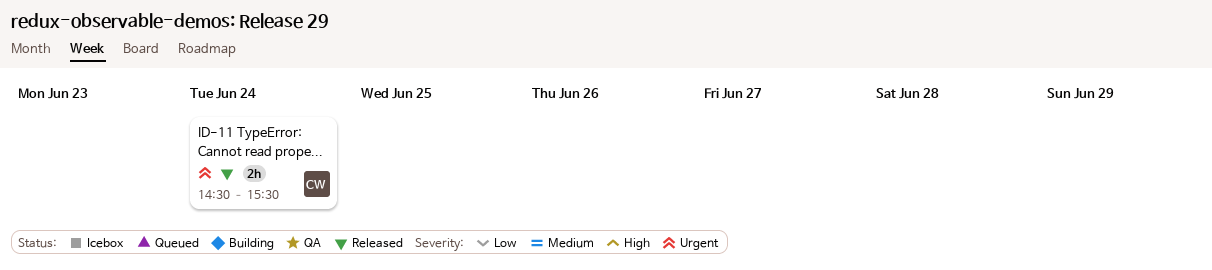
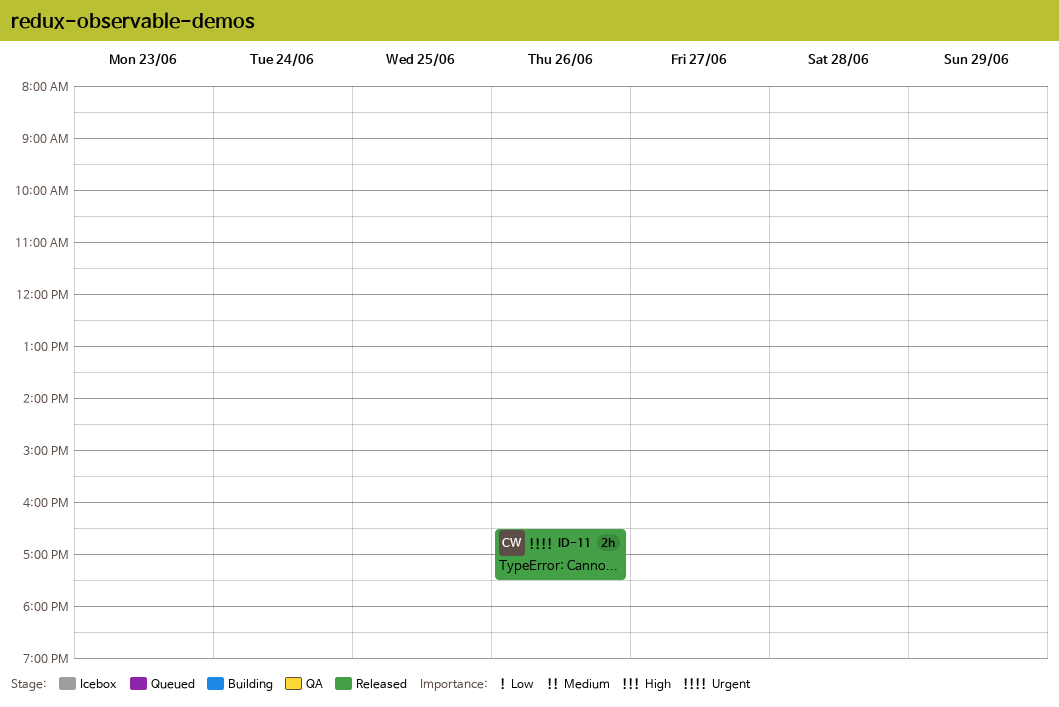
ID-11, day: Jun 24 -> Jun 26
ID-11, begins: 14:30 -> 16:30
ID-11, ends: 15:30 -> 17:30

